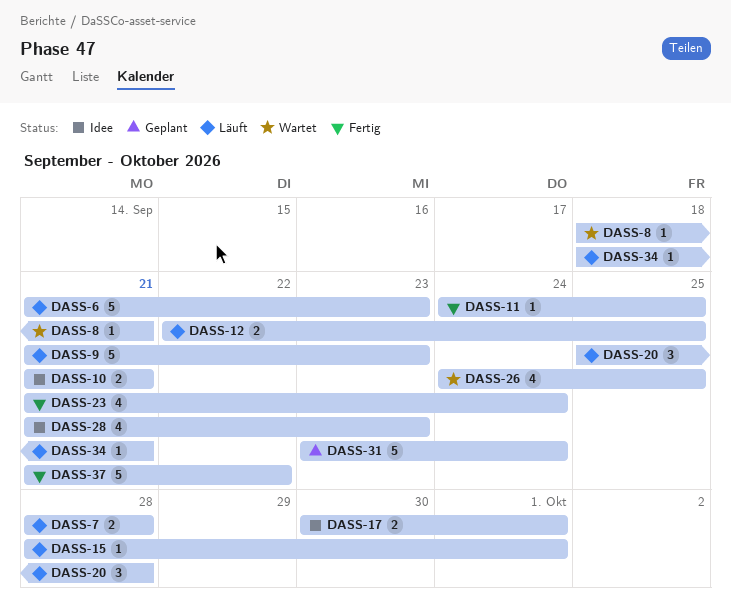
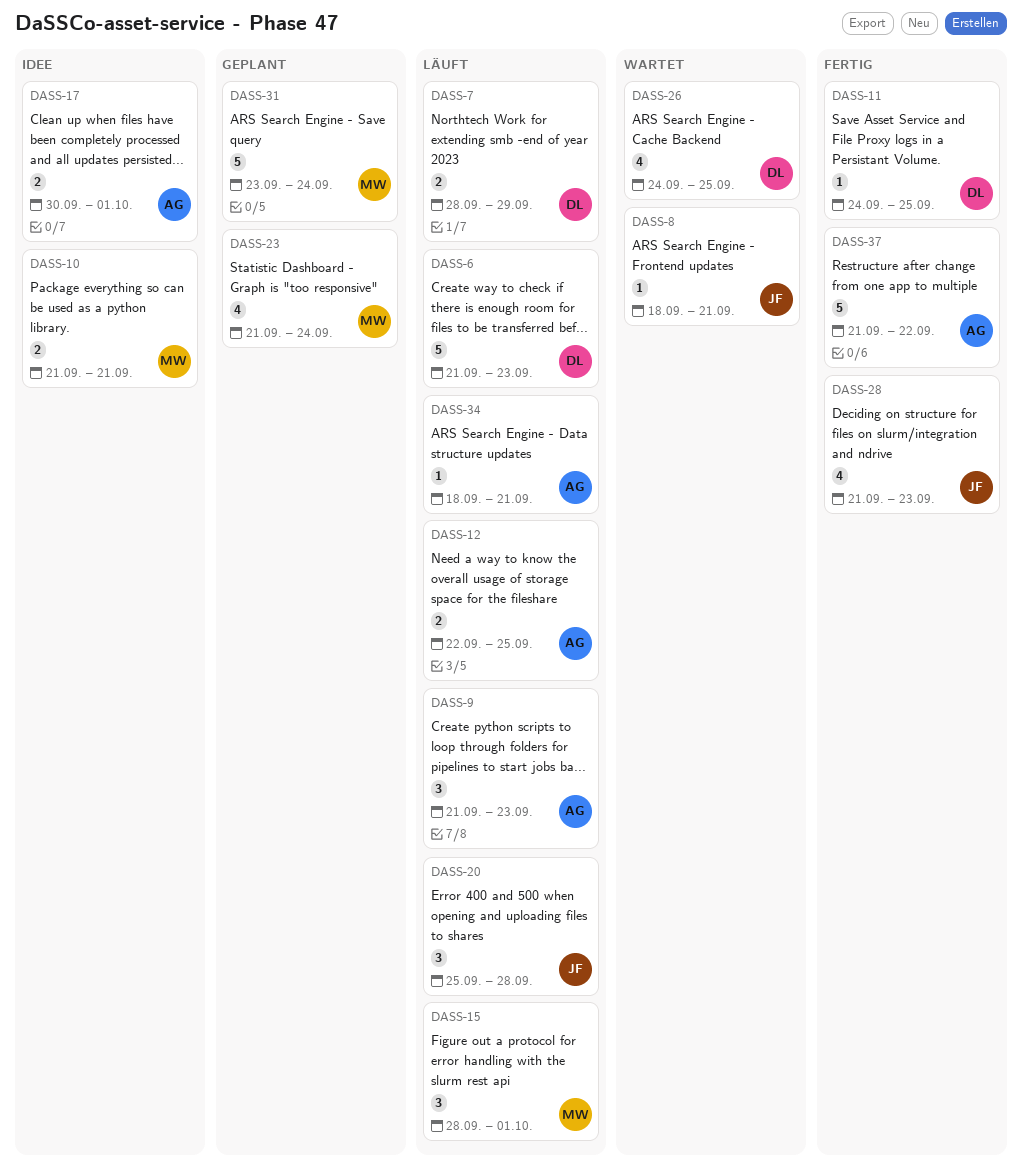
DASS-7, due: Sep 28 -> Sep 29
DASS-9, estimate: 5 -> 3
DASS-15, estimate: 1 -> 3
DASS-23, status: Fertig -> Geplant
DASS-28, status: Idee -> Fertig

